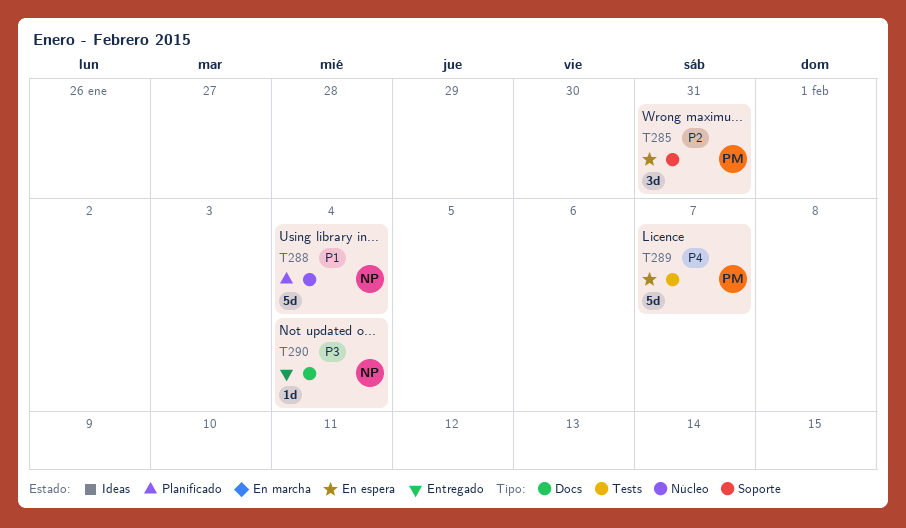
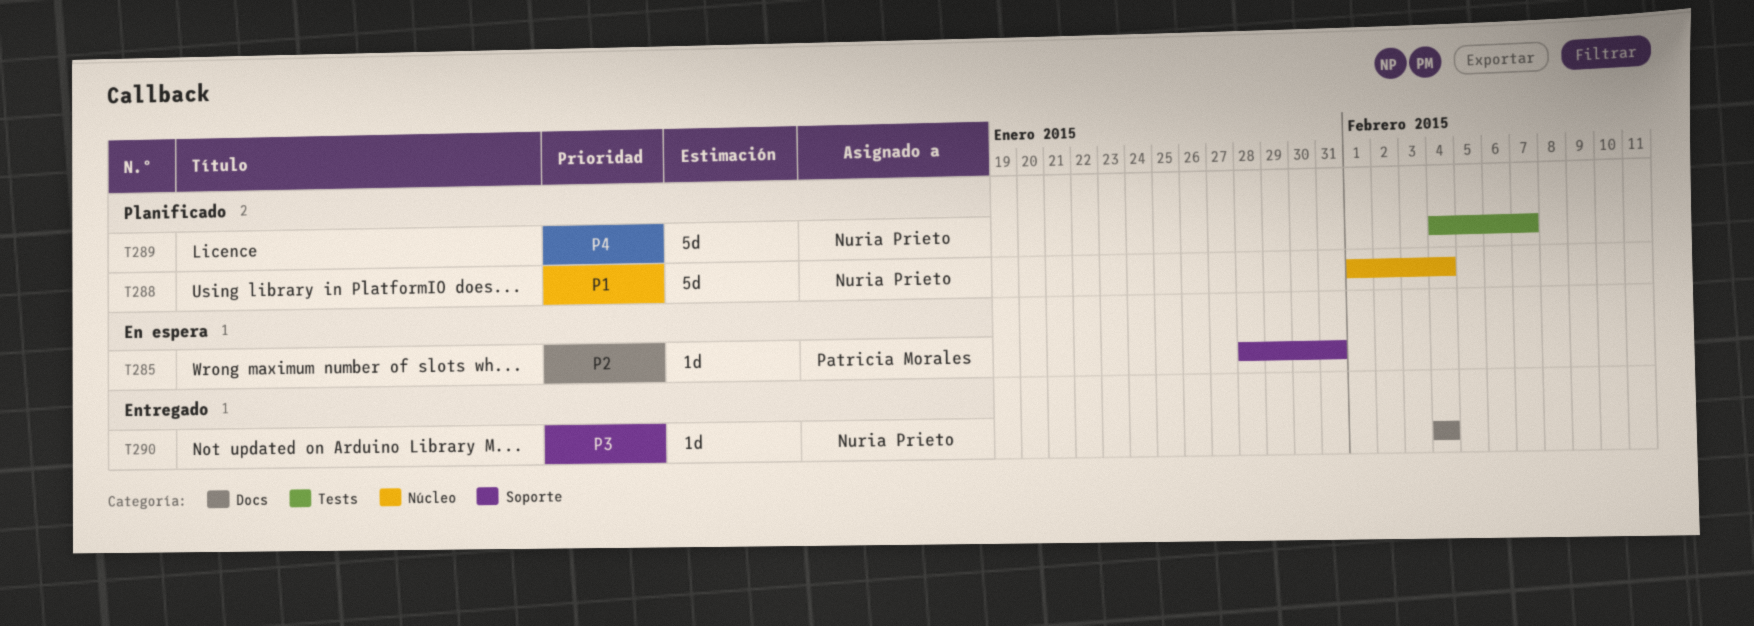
T285, estimate: 3d -> 1d
T289, status: En espera -> Planificado
T289, owner: Patricia Morales -> Nuria Prieto

